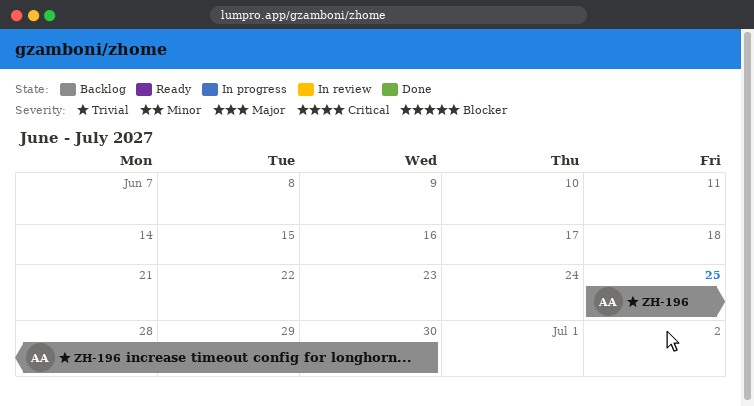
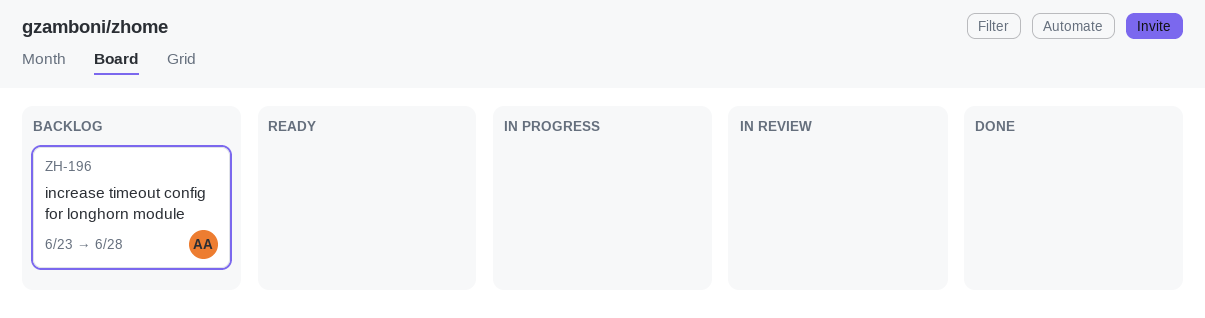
ZH-196, start: Jun 25 -> Jun 23
ZH-196, due: Jun 30 -> Jun 28

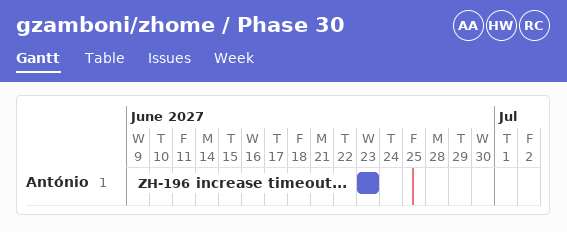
ZH-196, due: Jun 28 -> Jun 23

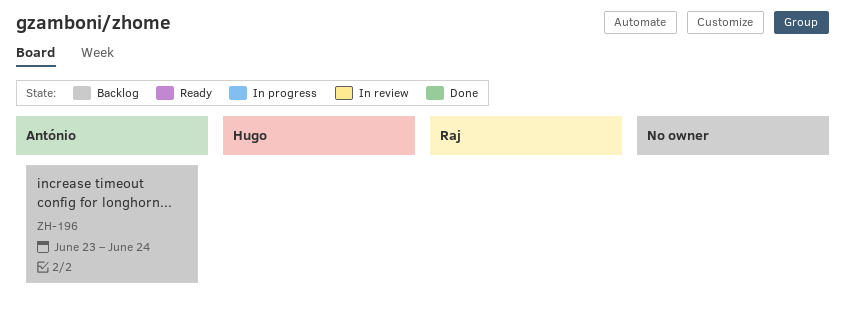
ZH-196, due: Jun 23 -> Jun 24

